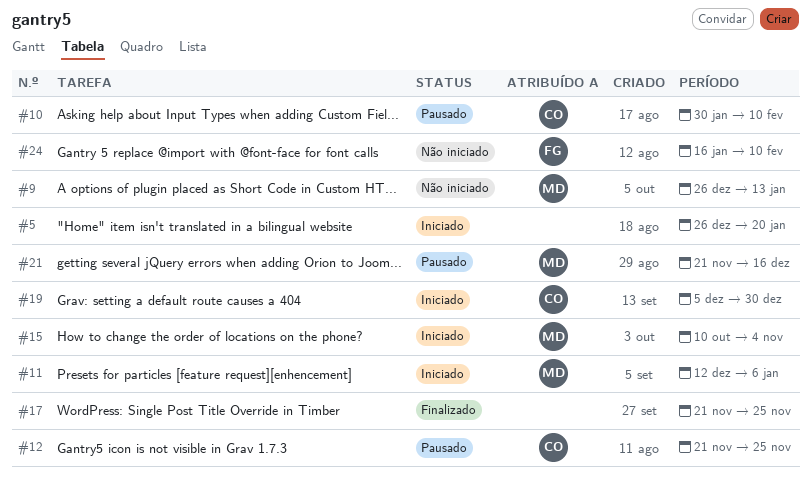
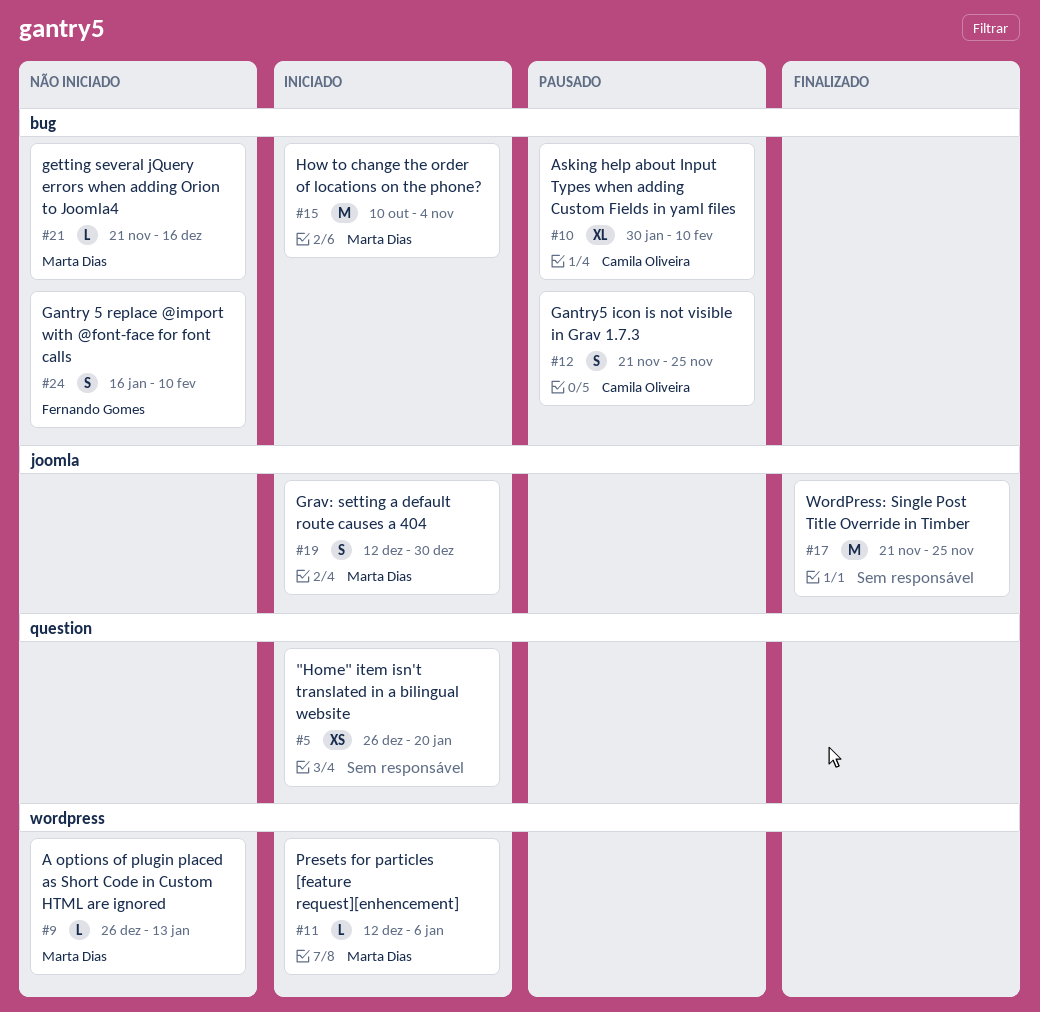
#19, owner: Camila Oliveira -> Marta Dias
#19, start: Dec 5 -> Dec 12
#21, status: Pausado -> Não iniciado

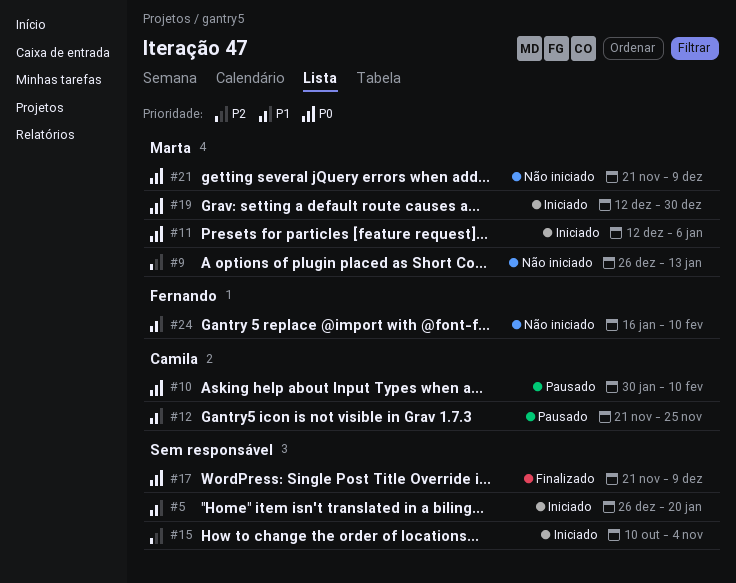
#15, owner: Marta Dias -> none
#17, due: Nov 25 -> Dec 9
#21, due: Dec 16 -> Dec 9

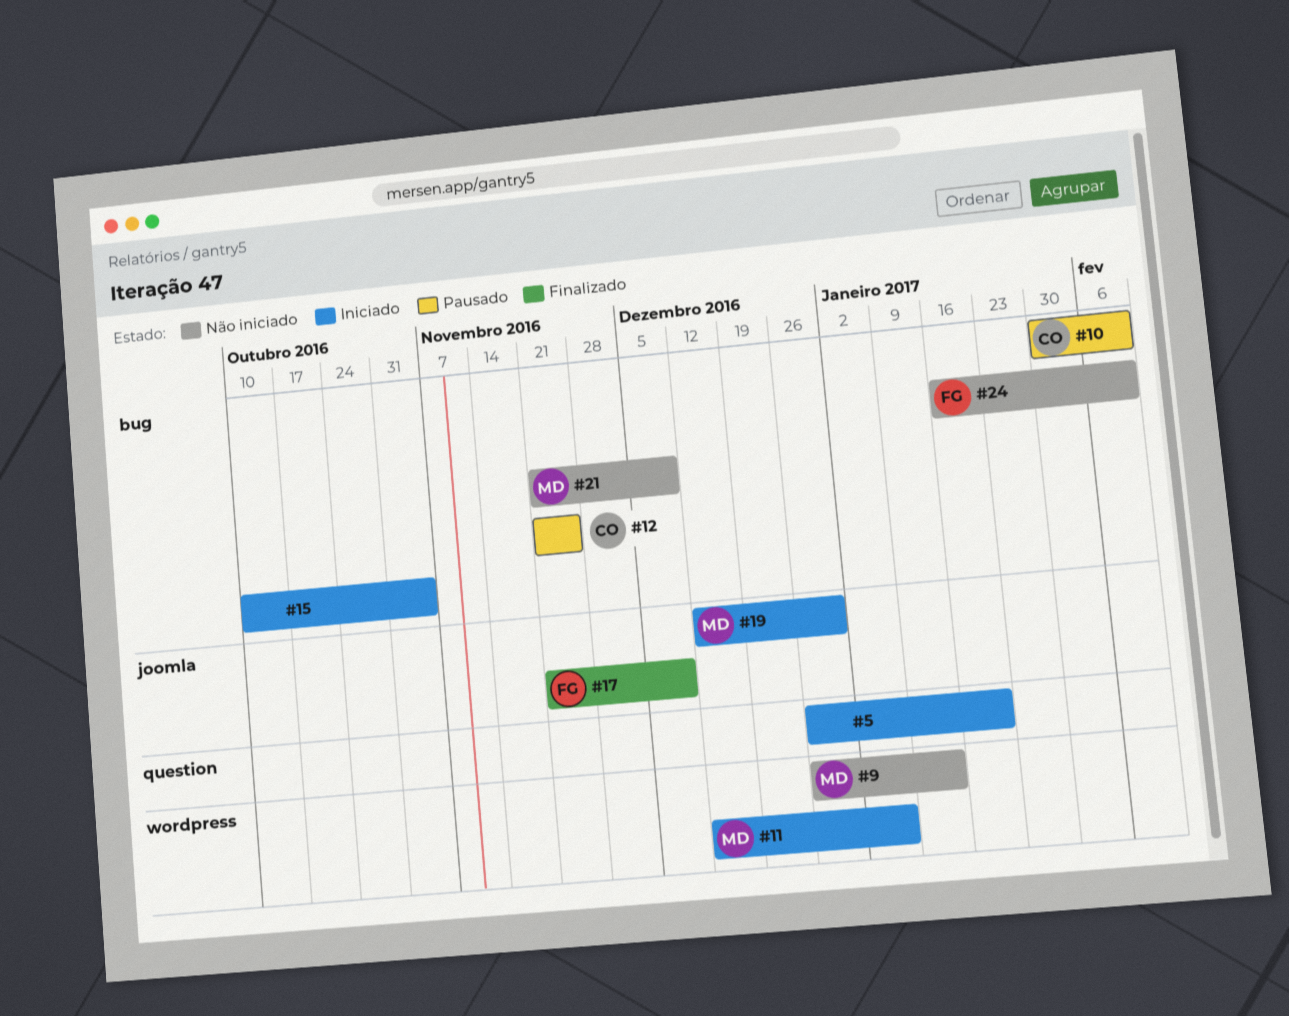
#17, owner: none -> Fernando

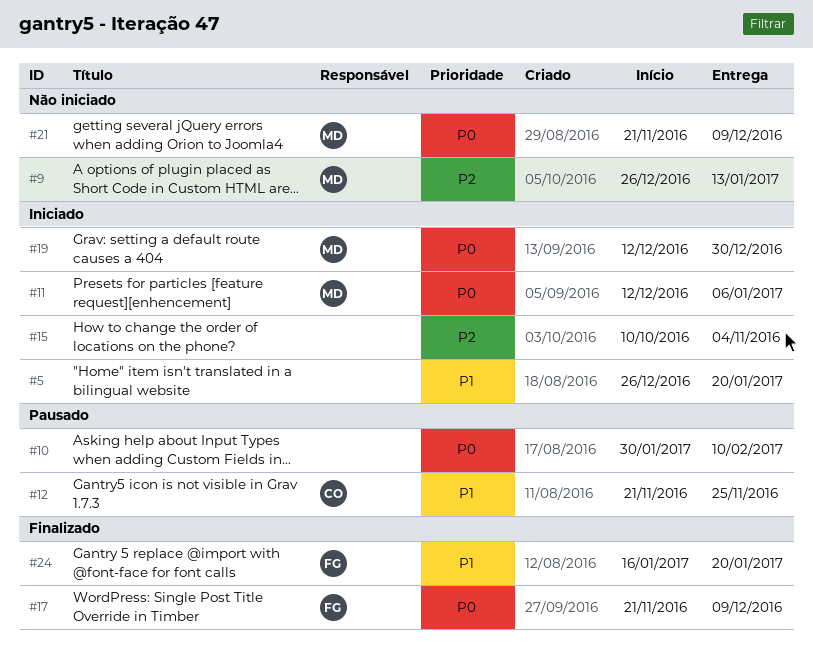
#10, owner: CO -> none
#24, status: Não iniciado -> Finalizado
#24, due: Feb 10 -> Jan 20

